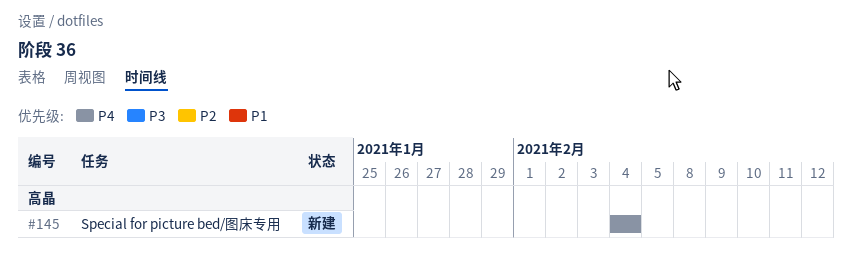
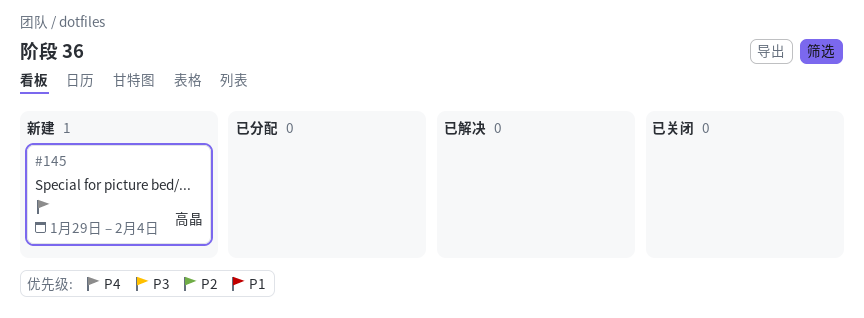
#145, start: Feb 4 -> Jan 29

